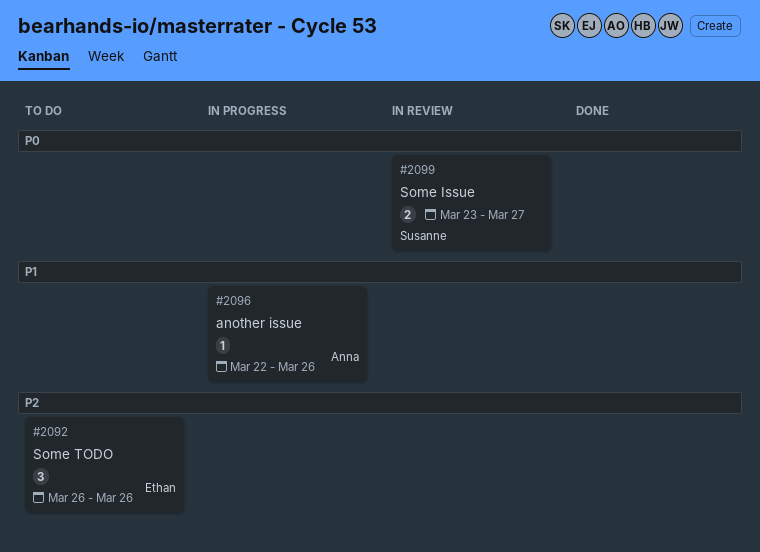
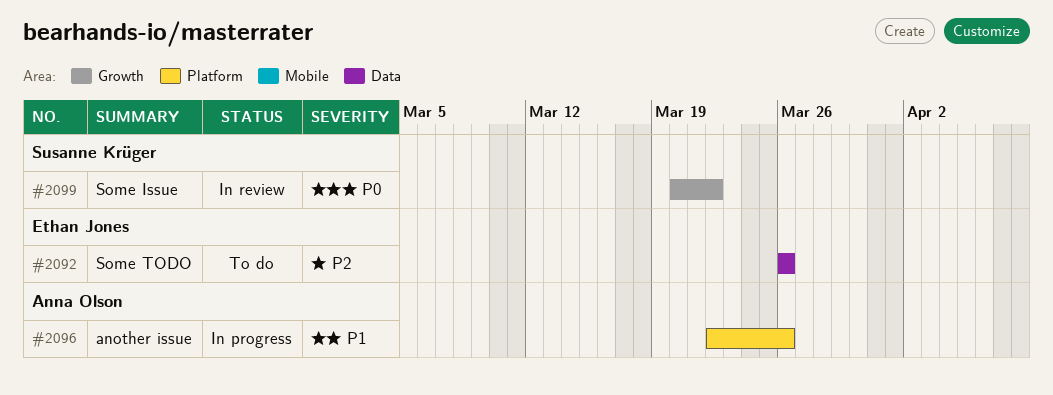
#2099, start: Mar 23 -> Mar 20
#2099, due: Mar 27 -> Mar 22

